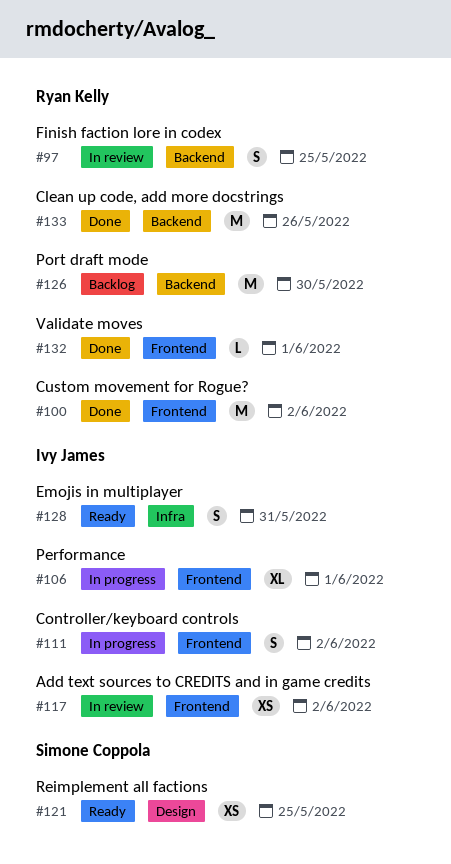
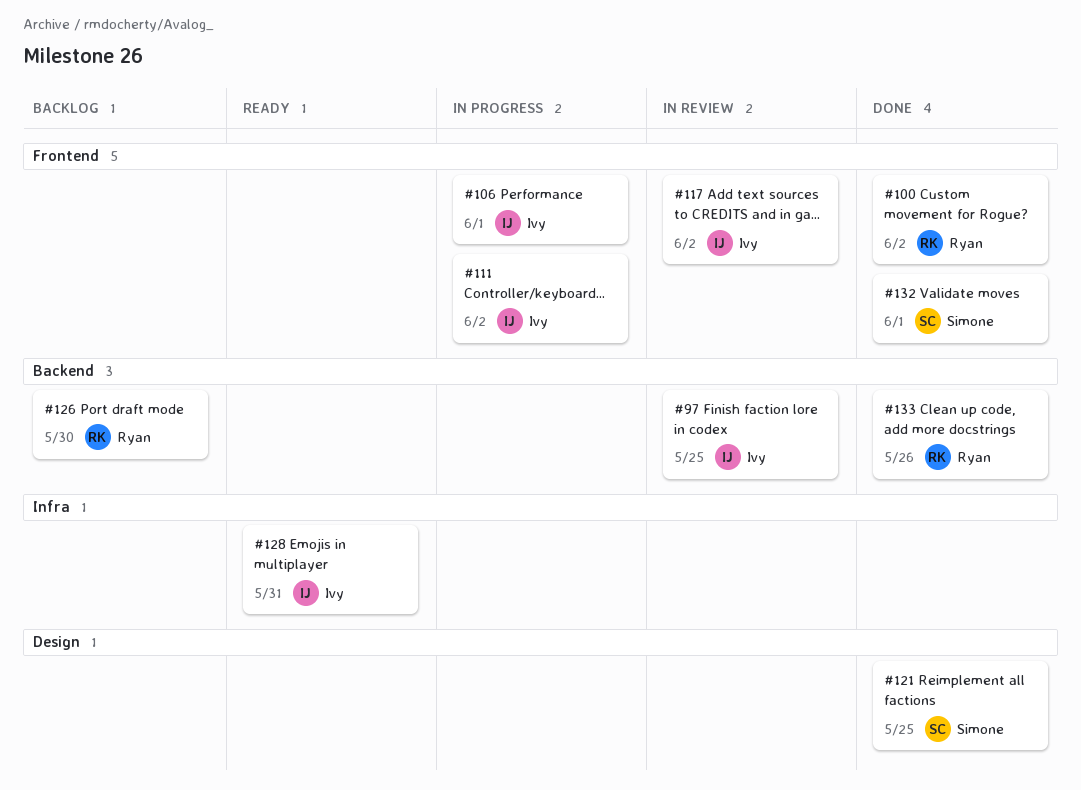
#97, owner: Ryan Kelly -> Ivy James
#121, status: Ready -> Done
#132, owner: Ryan Kelly -> Simone Coppola

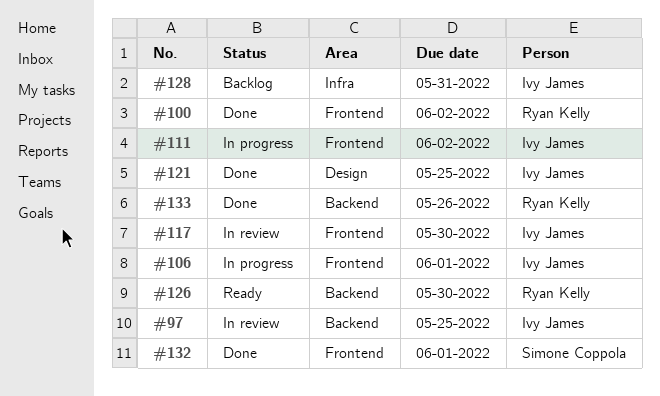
#117, due: Jun 2 -> May 30
#121, owner: Simone Coppola -> Ivy James
#126, status: Backlog -> Ready
#128, status: Ready -> Backlog

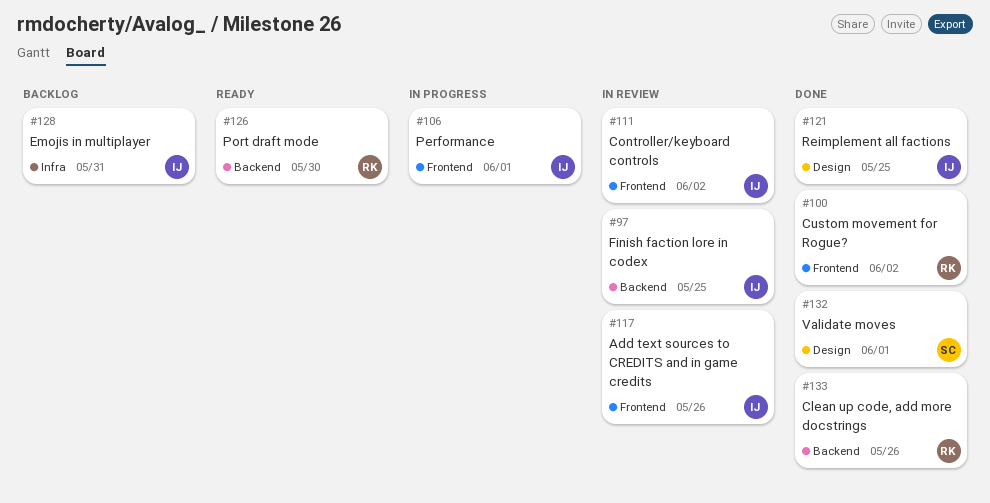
#111, status: In progress -> In review
#117, due: May 30 -> May 26
#132, label: Frontend -> Design

